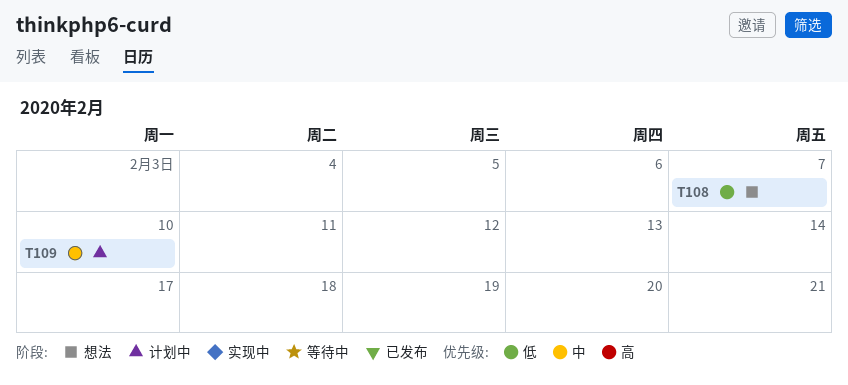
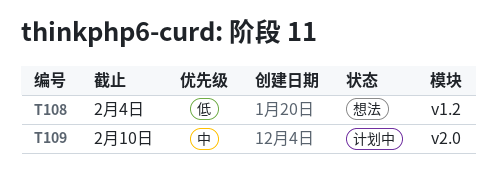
T108, due: Feb 7 -> Feb 4

